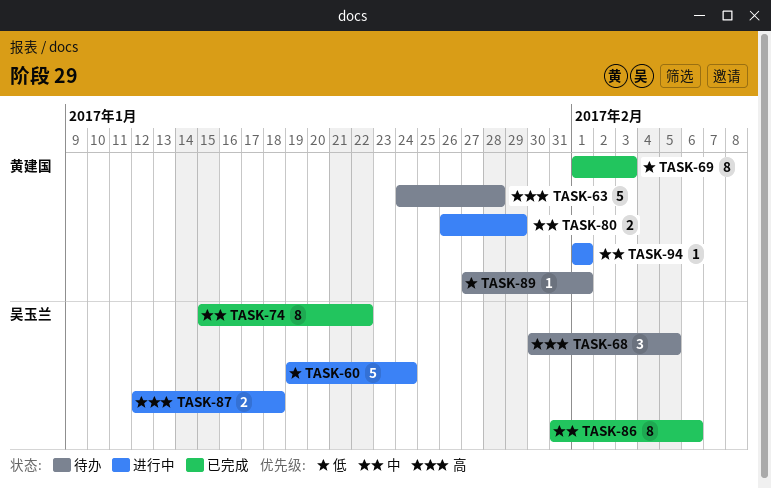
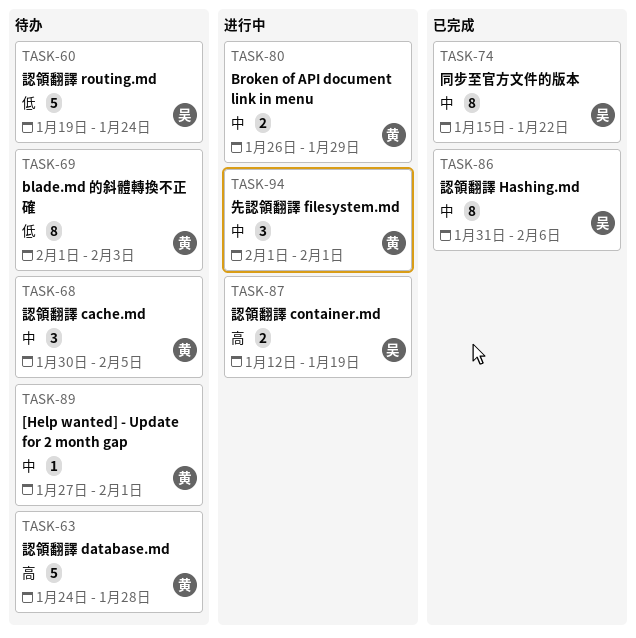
TASK-60, status: 进行中 -> 待办
TASK-68, owner: 吴玉兰 -> 黄建国
TASK-68, priority: 高 -> 中
TASK-69, status: 已完成 -> 待办
TASK-87, due: Jan 18 -> Jan 19
TASK-89, priority: 低 -> 中
TASK-94, estimate: 1 -> 3

